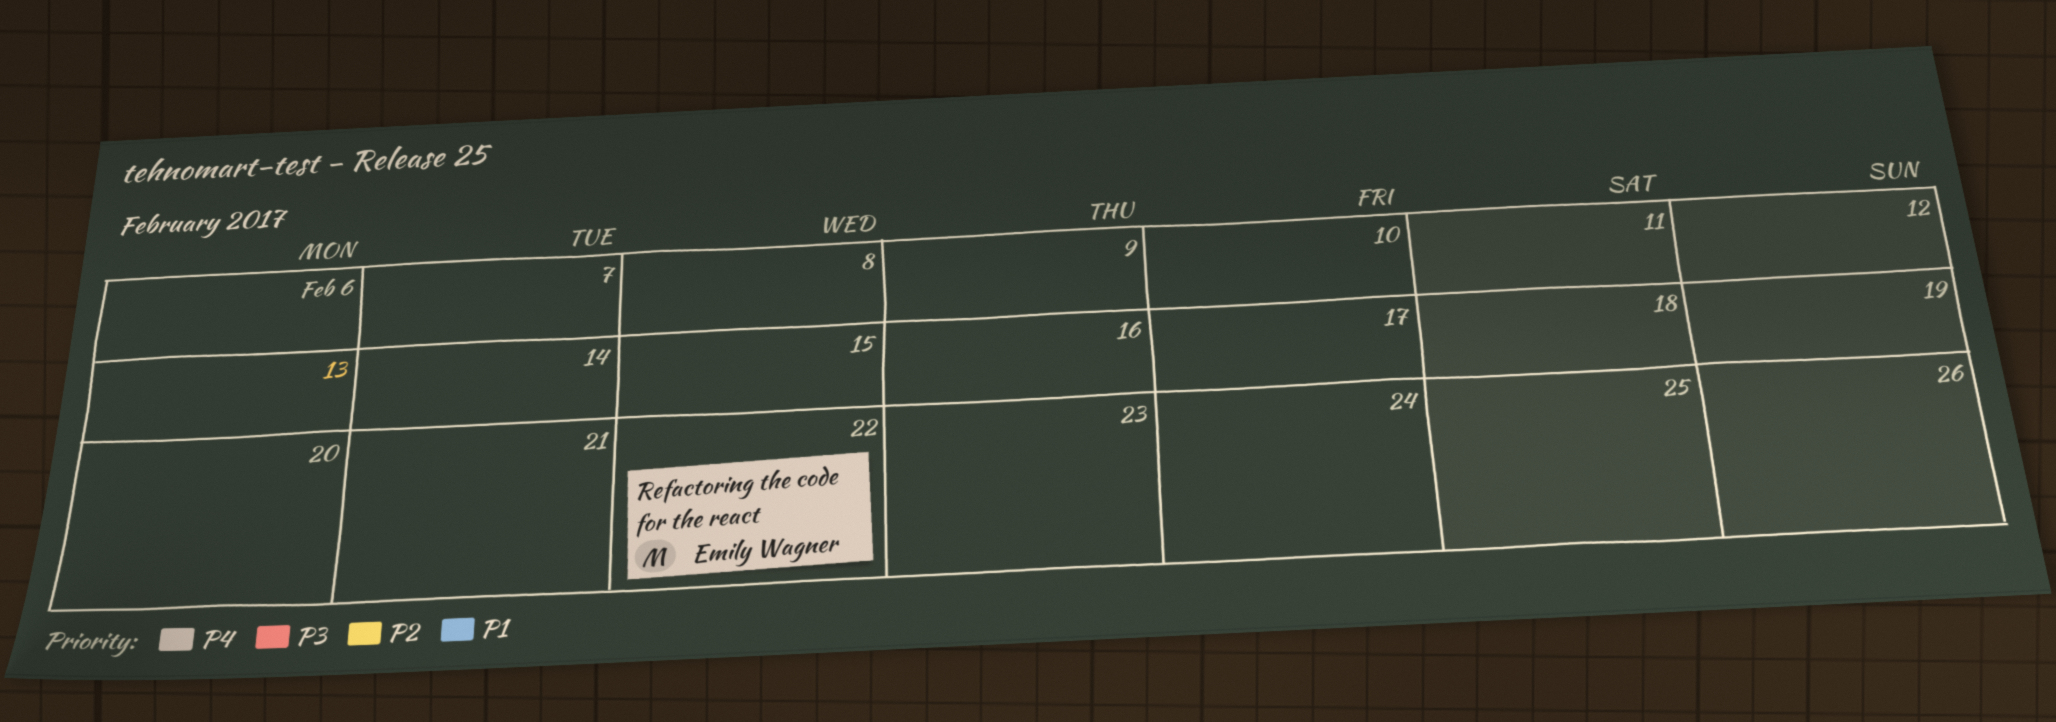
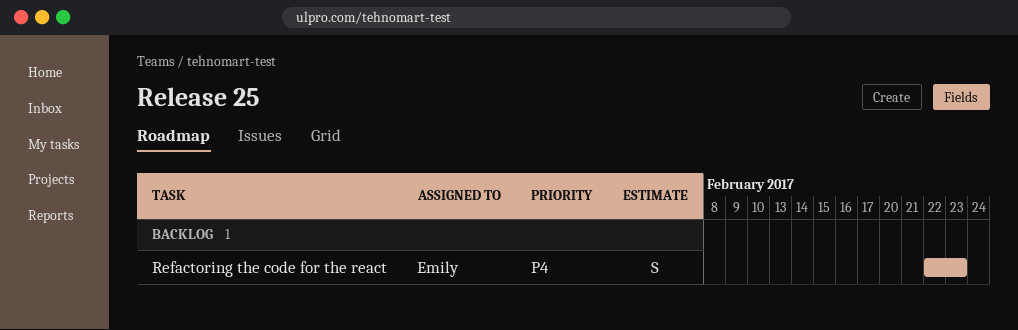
Refactoring the code for the react, estimate: M -> S
Refactoring the code for the react, due: Feb 22 -> Feb 23

